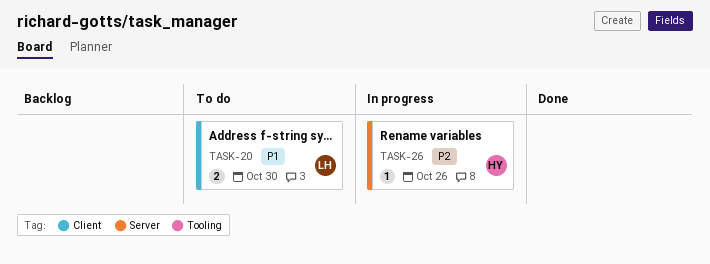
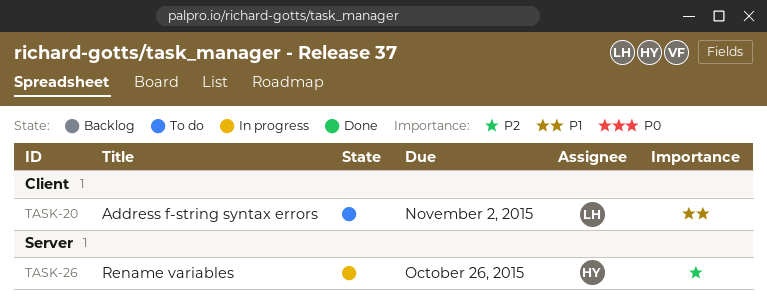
TASK-20, due: Oct 30 -> Nov 2

